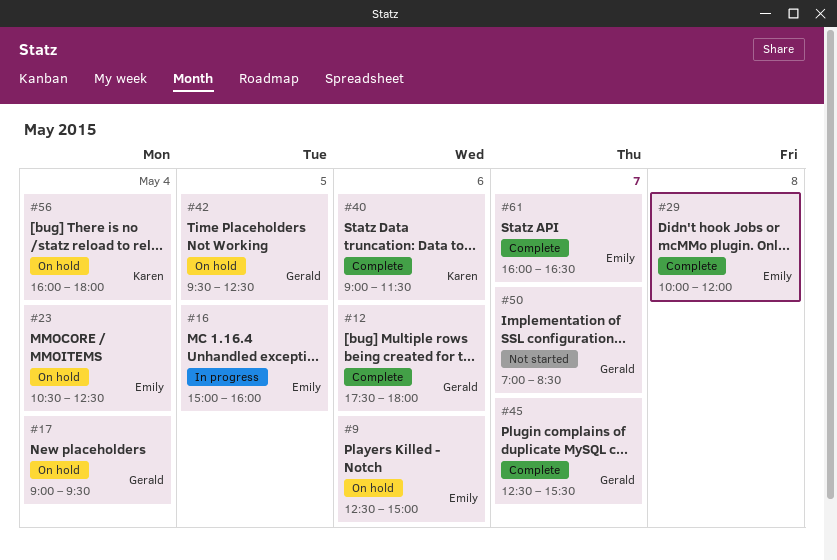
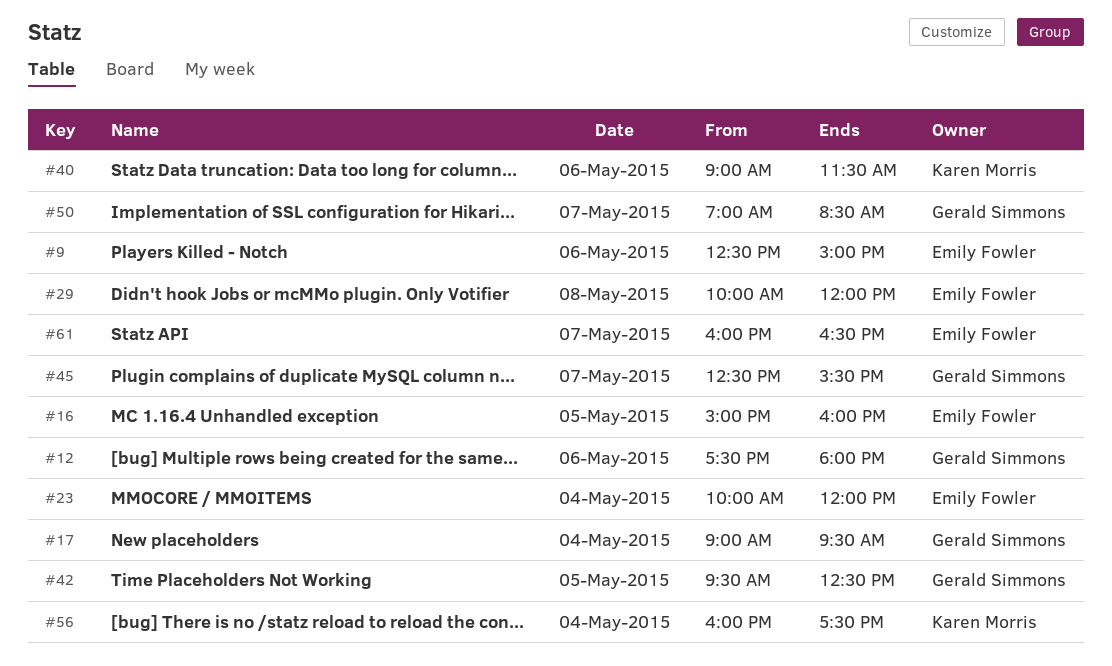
#23, begins: 10:30 -> 10:00
#23, ends: 12:30 -> 12:00
#56, ends: 18:00 -> 17:30

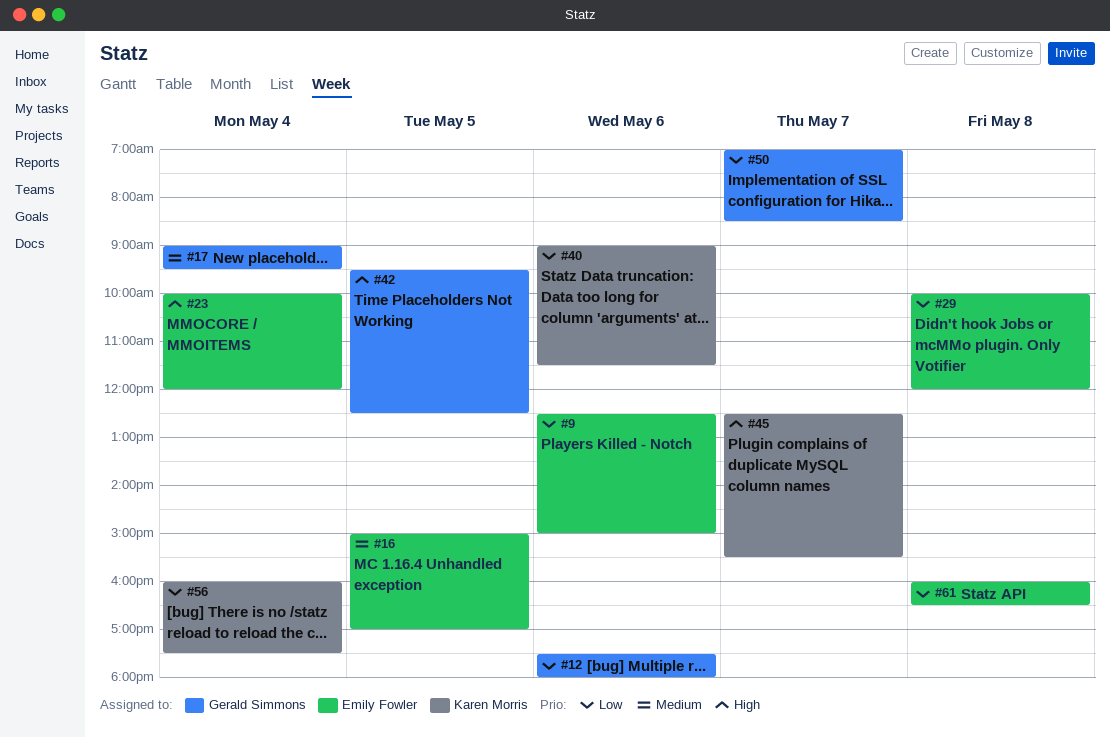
#16, ends: 16:00 -> 17:00
#45, owner: Gerald Simmons -> Karen Morris
#61, day: May 7 -> May 8

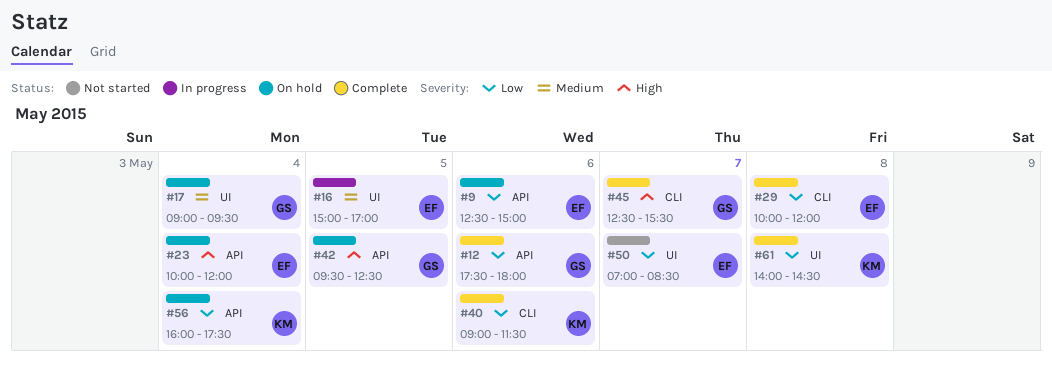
#45, owner: Karen Morris -> Gerald Simmons
#50, owner: Gerald Simmons -> Emily Fowler
#61, owner: Emily Fowler -> Karen Morris
#61, begins: 16:00 -> 14:00
#61, ends: 16:30 -> 14:30

